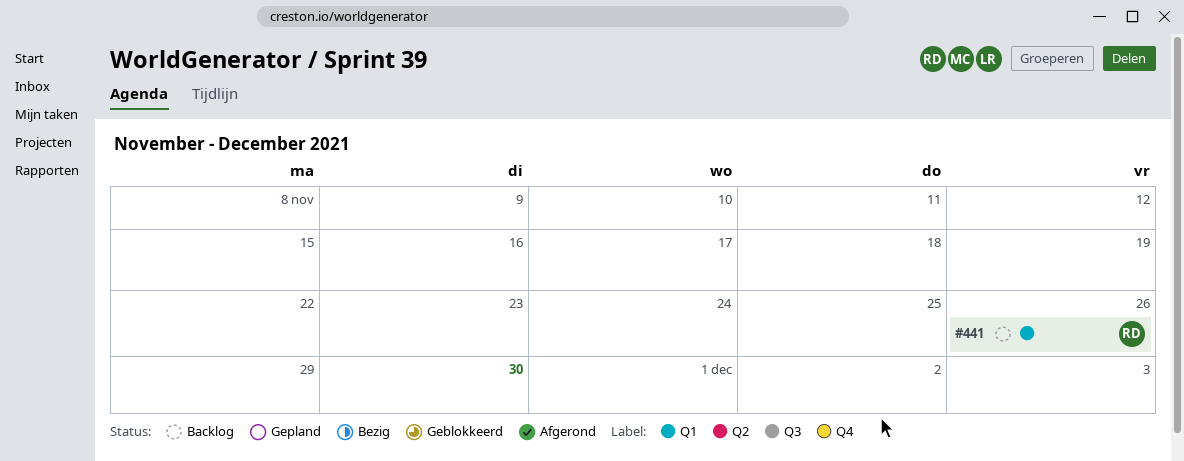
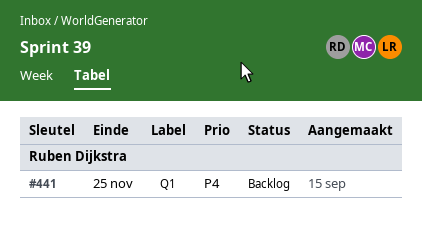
#441, due: Nov 26 -> Nov 25

